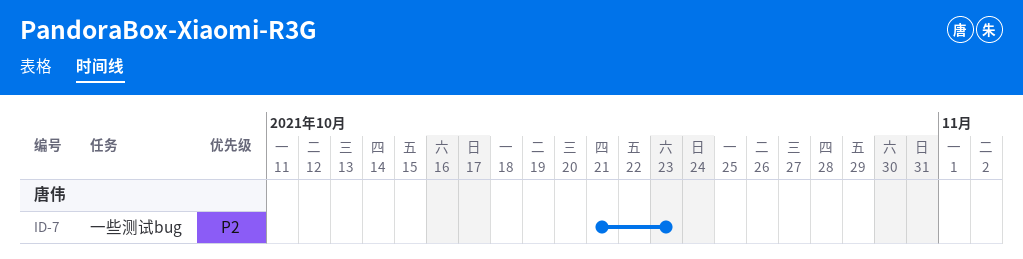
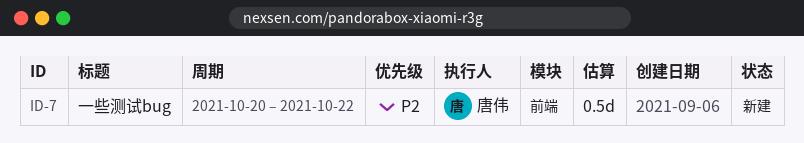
ID-7, start: Oct 21 -> Oct 20
ID-7, due: Oct 23 -> Oct 22

